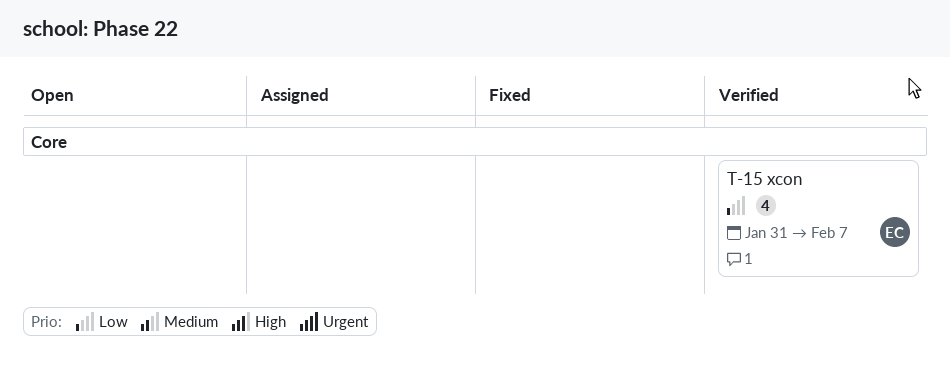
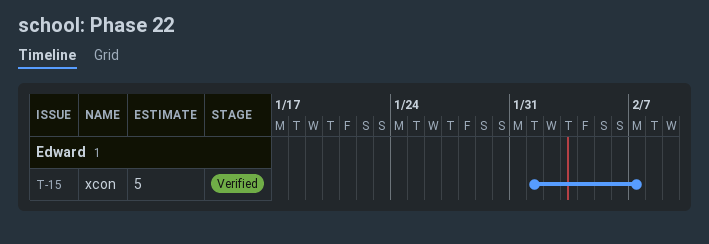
T-15, estimate: 4 -> 5
T-15, start: Jan 31 -> Feb 1

